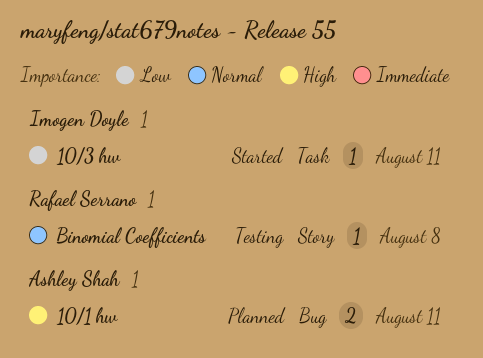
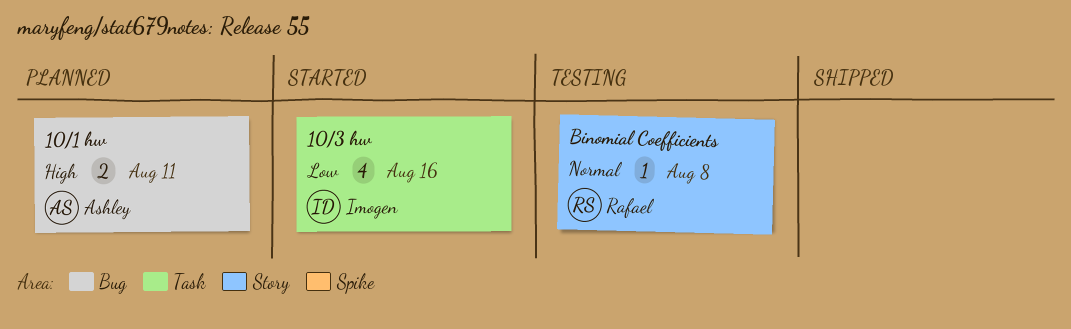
10/3 hw, estimate: 1 -> 4
10/3 hw, due: Aug 11 -> Aug 16

